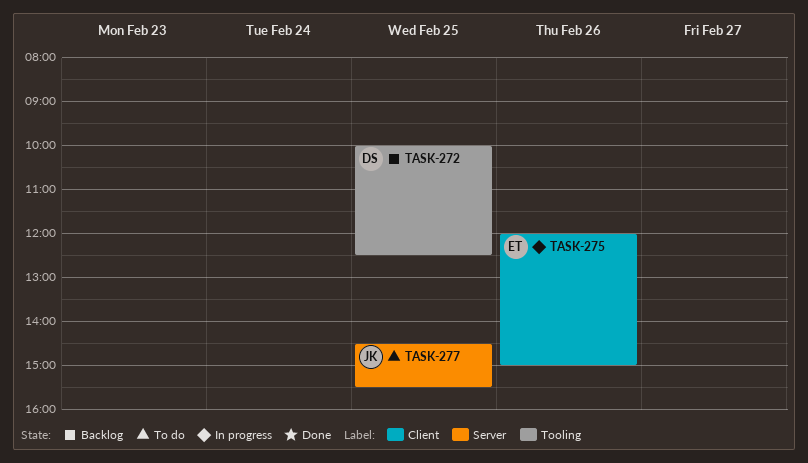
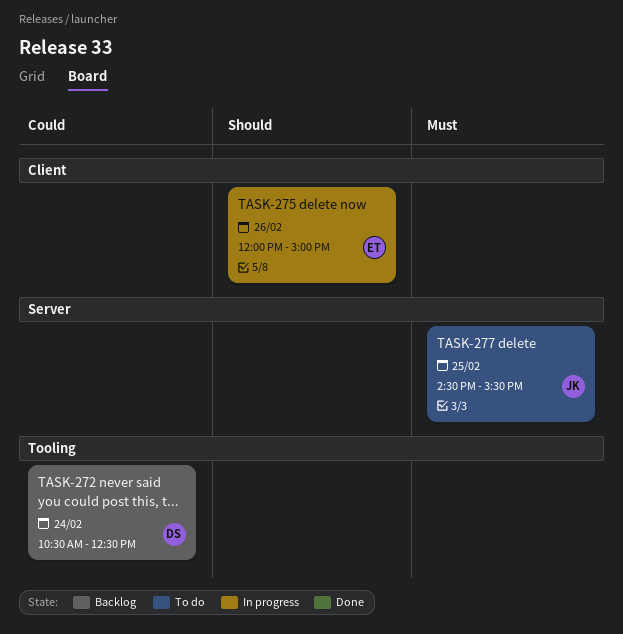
TASK-272, day: Feb 25 -> Feb 24
TASK-272, begins: 10:00 -> 10:30

